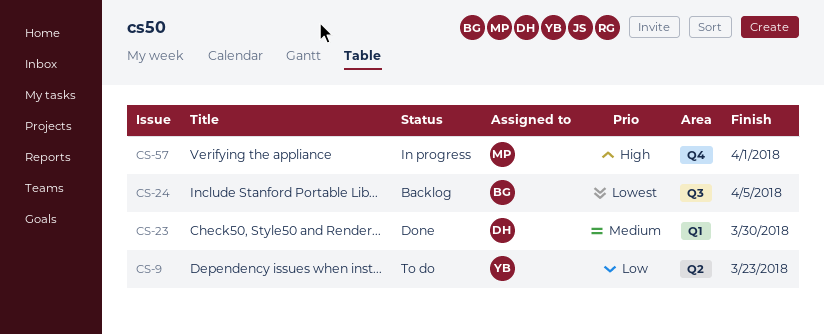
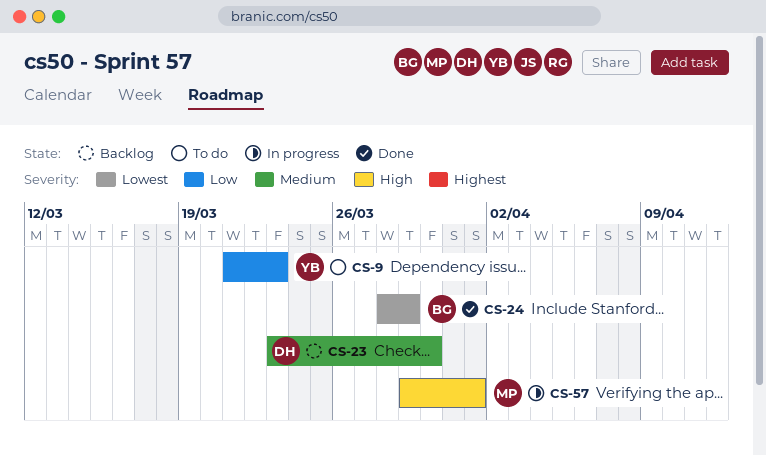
CS-23, status: Done -> Backlog
CS-24, status: Backlog -> Done
CS-24, due: Apr 5 -> Mar 29

